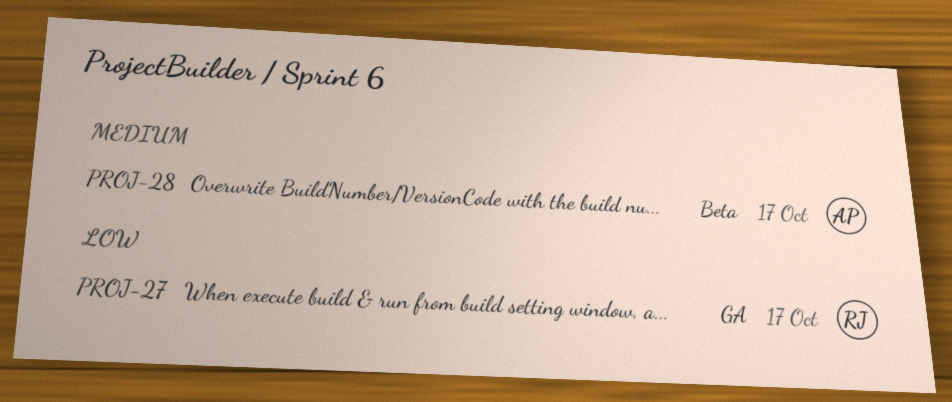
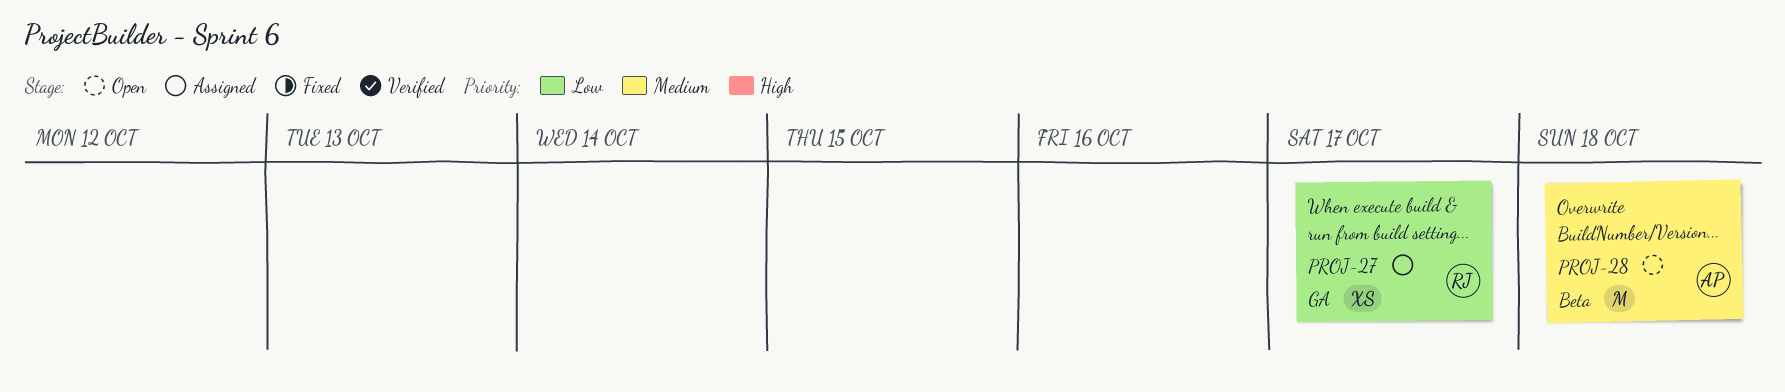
PROJ-28, due: Oct 17 -> Oct 18

